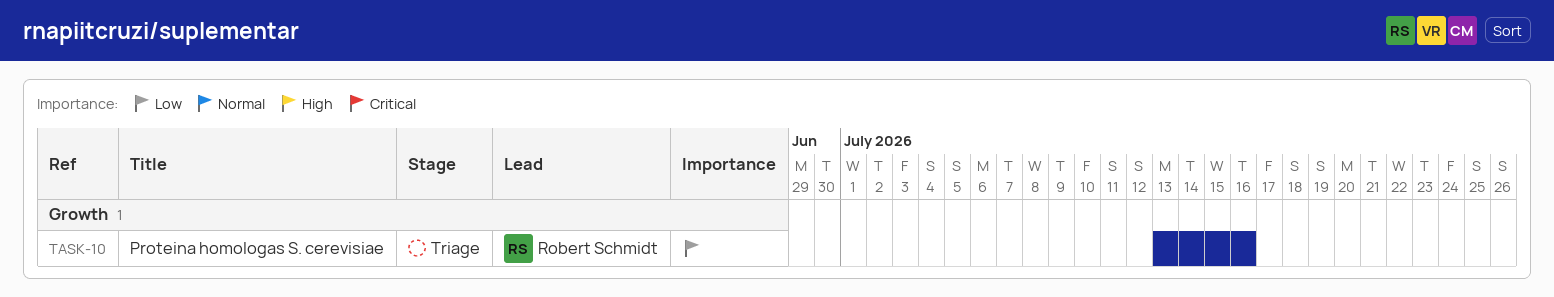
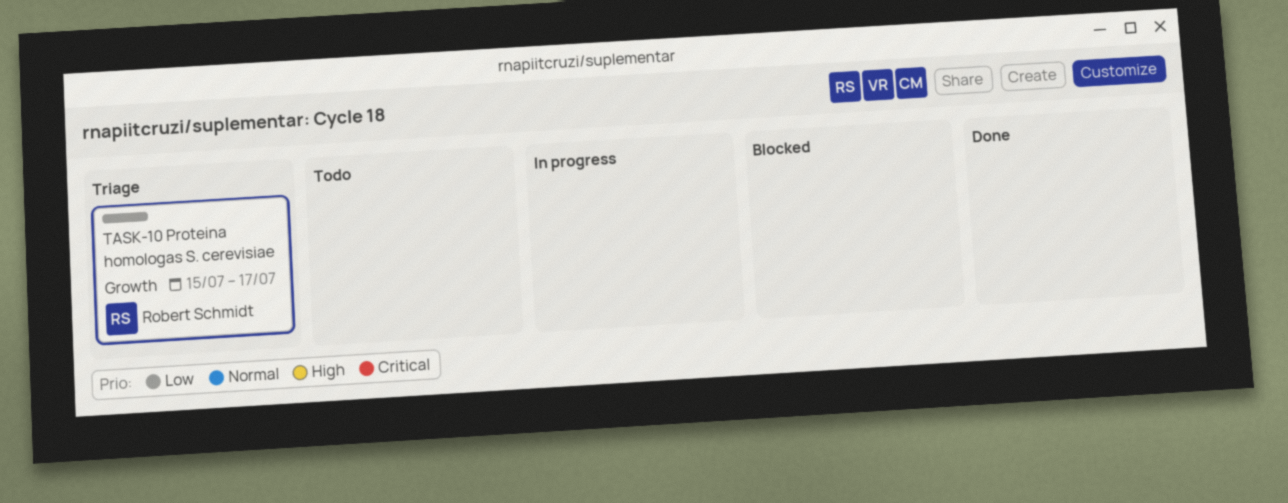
TASK-10, start: Jul 13 -> Jul 15
TASK-10, due: Jul 16 -> Jul 17

